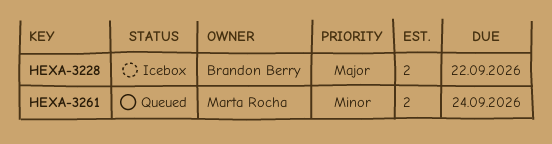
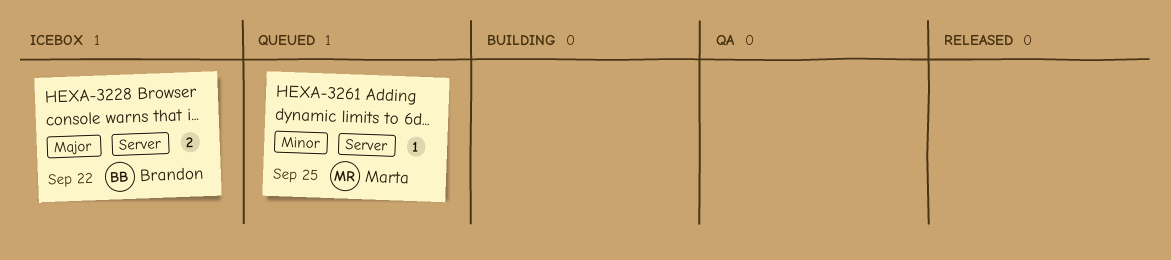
HEXA-3261, estimate: 2 -> 1
HEXA-3261, due: Sep 24 -> Sep 25

